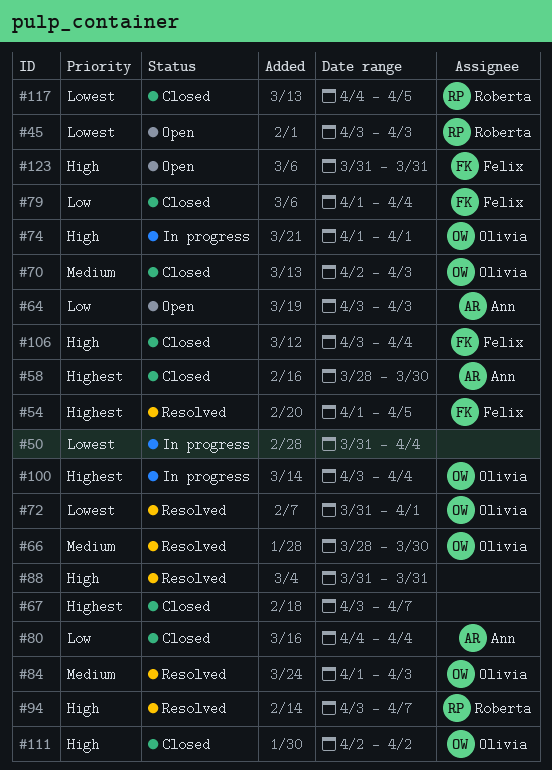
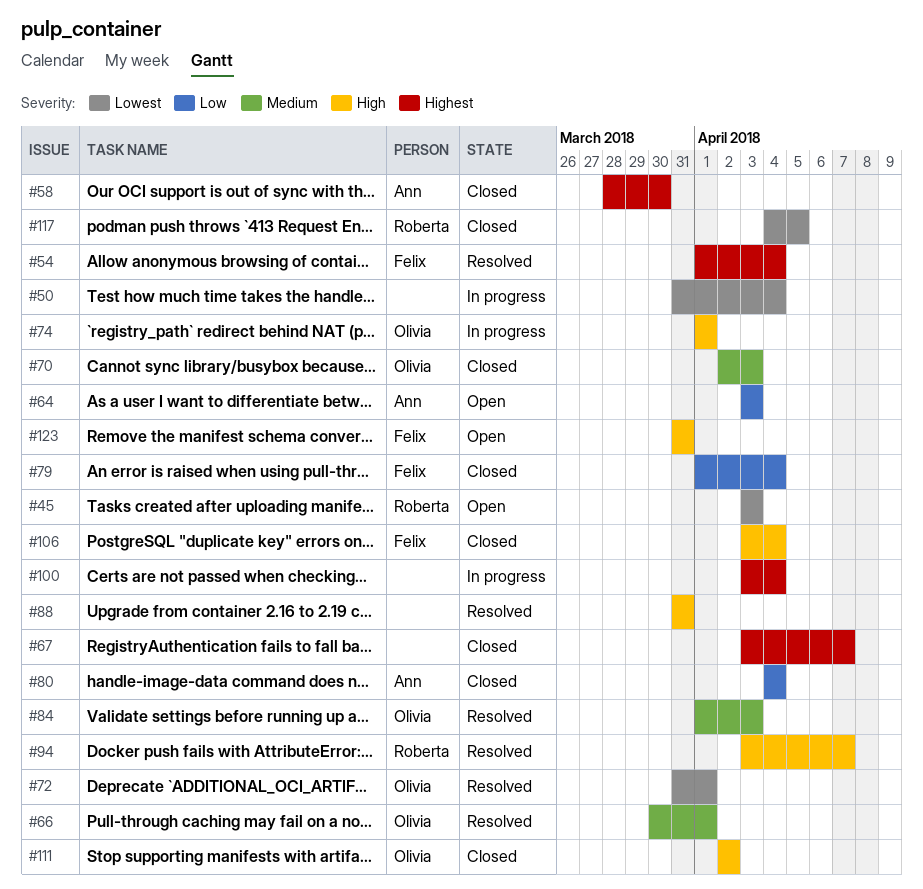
#54, due: Apr 5 -> Apr 4
#66, start: Mar 28 -> Mar 30
#66, due: Mar 30 -> Apr 1
#100, owner: Olivia -> none

